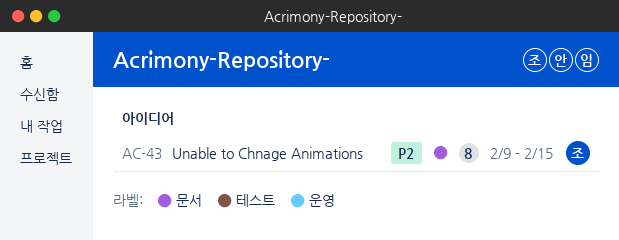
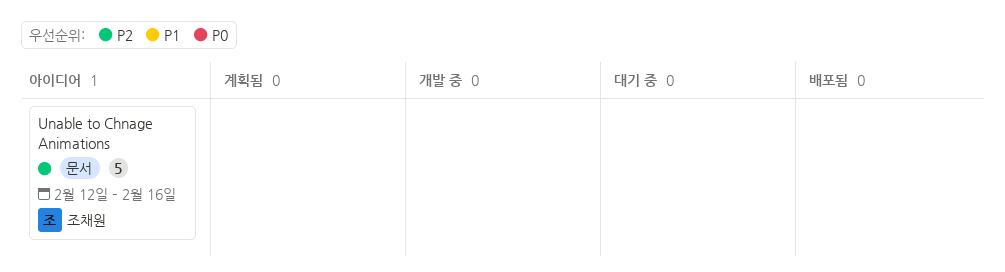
Unable to Chnage Animations, estimate: 8 -> 5
Unable to Chnage Animations, start: Feb 9 -> Feb 12
Unable to Chnage Animations, due: Feb 15 -> Feb 16

